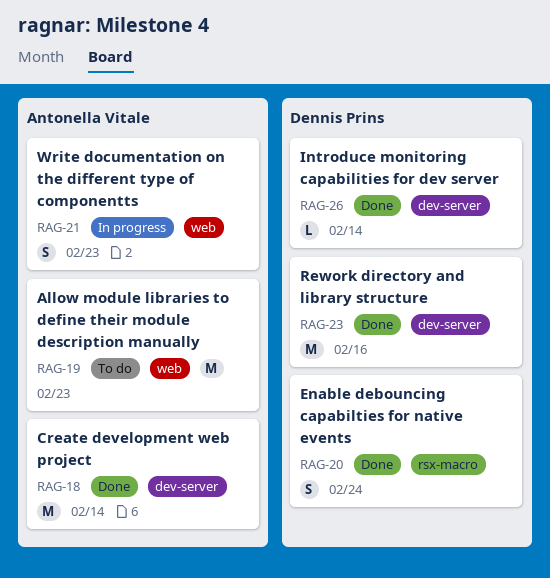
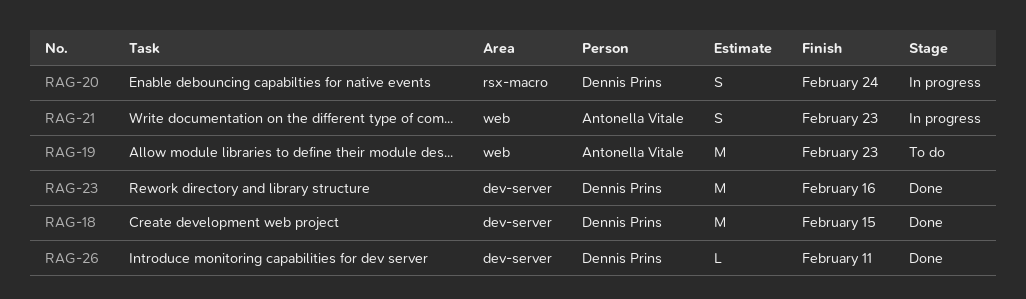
RAG-18, owner: Antonella Vitale -> Dennis Prins
RAG-18, due: Feb 14 -> Feb 15
RAG-20, status: Done -> In progress
RAG-26, due: Feb 14 -> Feb 11

